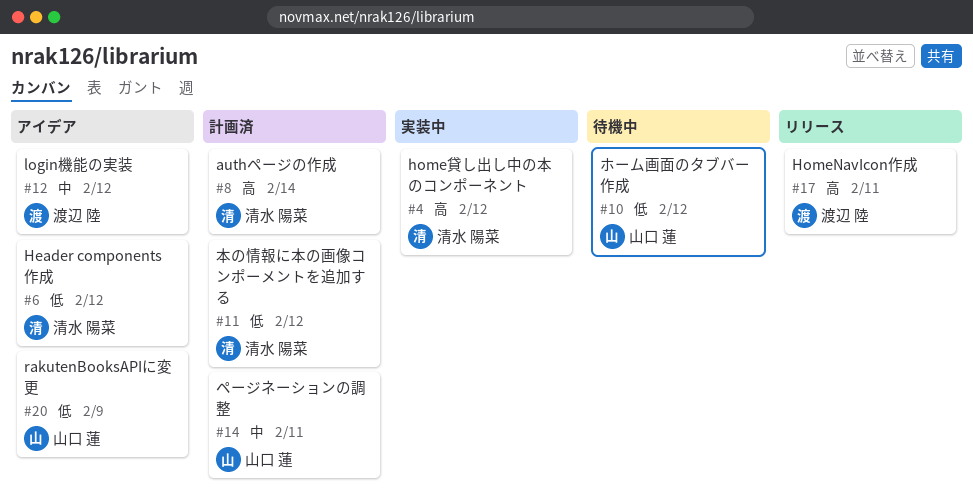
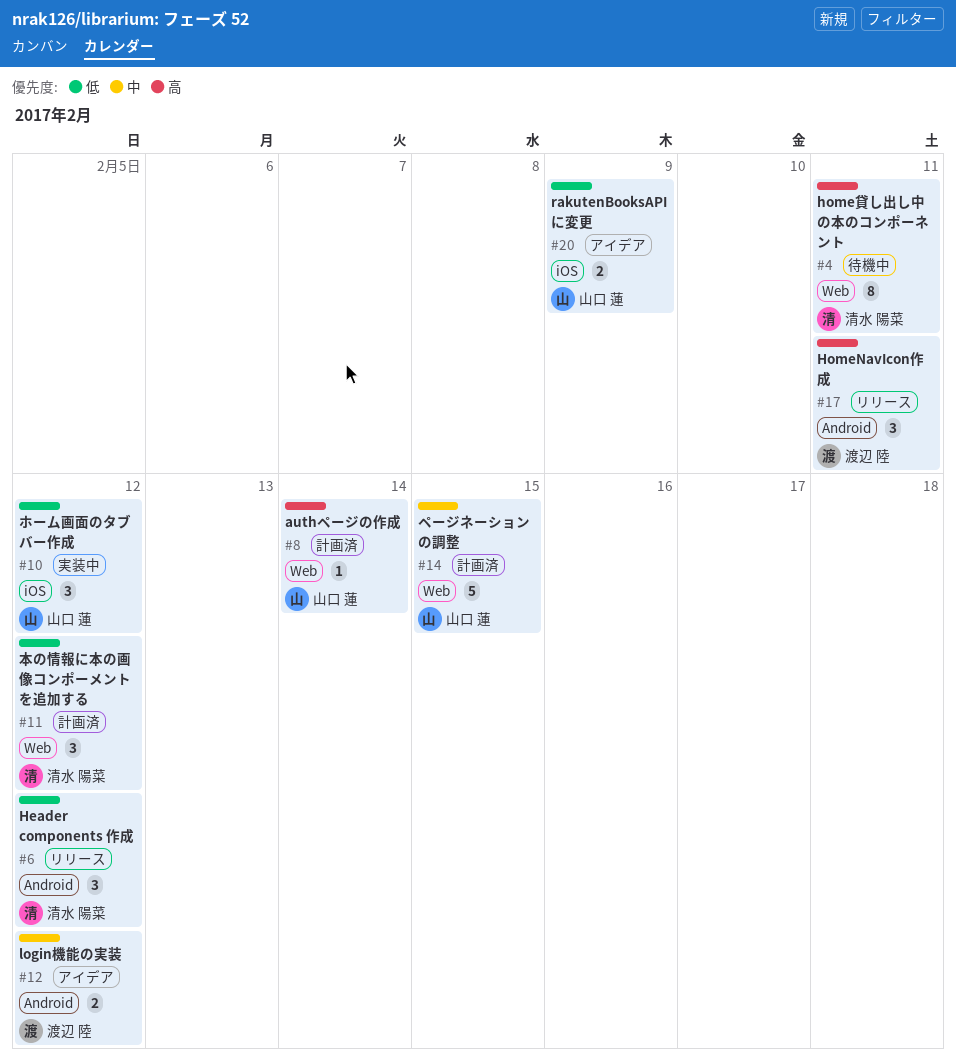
#4, status: 実装中 -> 待機中
#4, due: Feb 12 -> Feb 11
#6, status: アイデア -> リリース
#8, owner: 清水 陽菜 -> 山口 蓮
#10, status: 待機中 -> 実装中
#14, due: Feb 11 -> Feb 15

